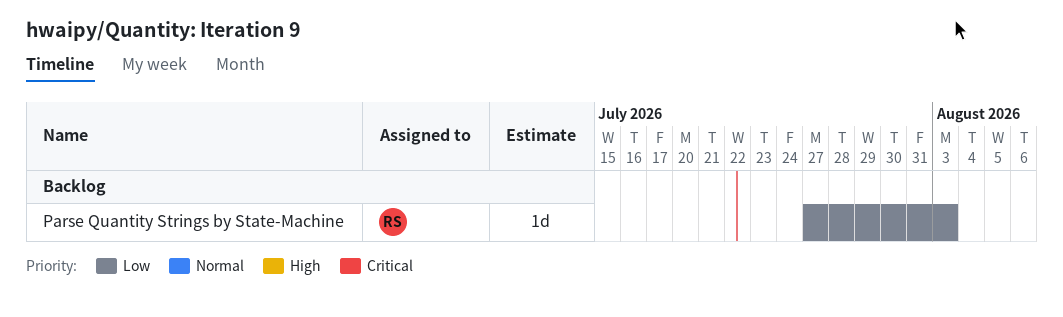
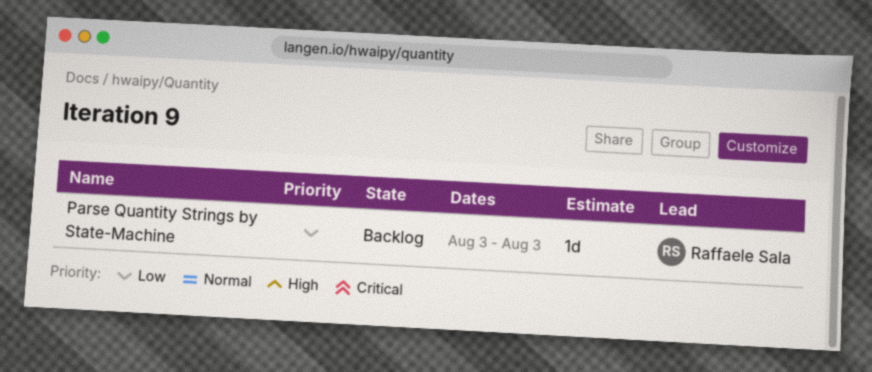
Parse Quantity Strings by State-Machine, start: Jul 27 -> Aug 3

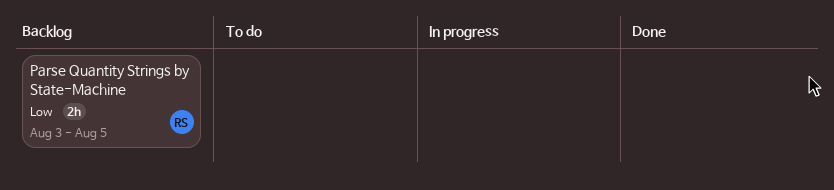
Parse Quantity Strings by State-Machine, estimate: 1d -> 2h
Parse Quantity Strings by State-Machine, due: Aug 3 -> Aug 5

